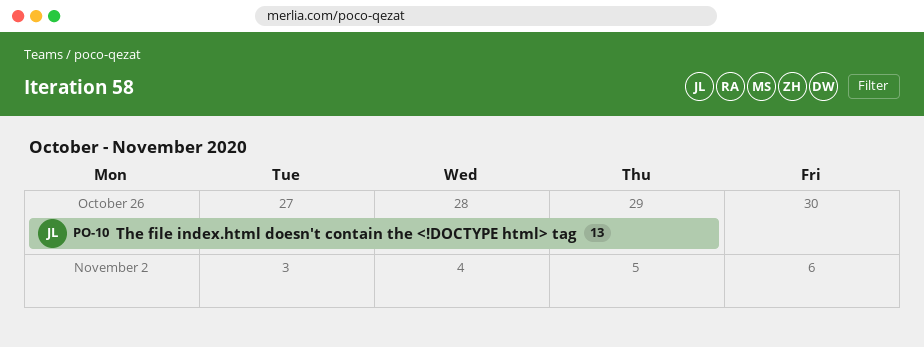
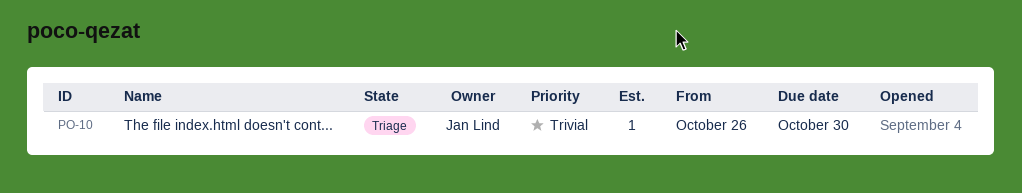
PO-10, estimate: 13 -> 1
PO-10, due: Oct 29 -> Oct 30

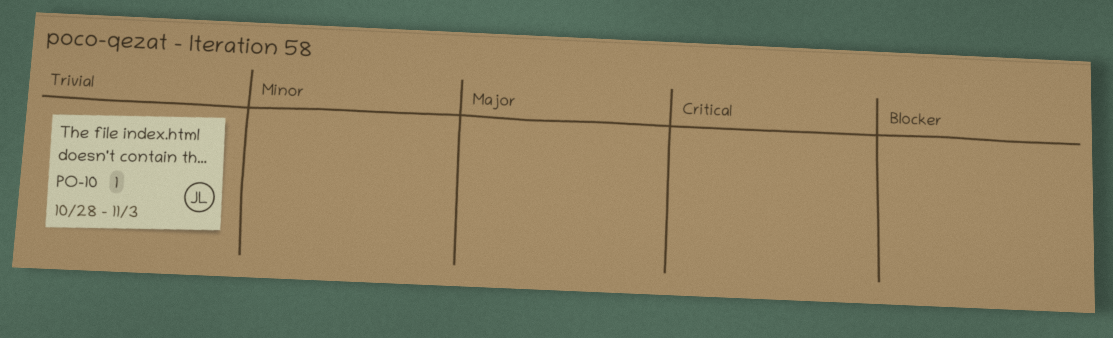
PO-10, start: Oct 26 -> Oct 28
PO-10, due: Oct 30 -> Nov 3

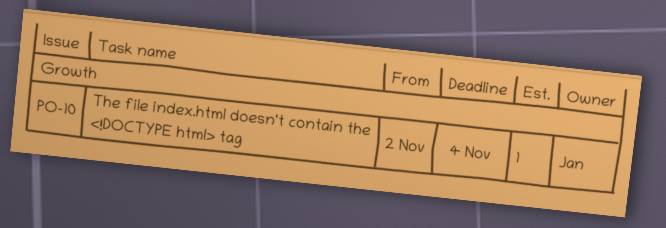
PO-10, start: Oct 28 -> Nov 2
PO-10, due: Nov 3 -> Nov 4

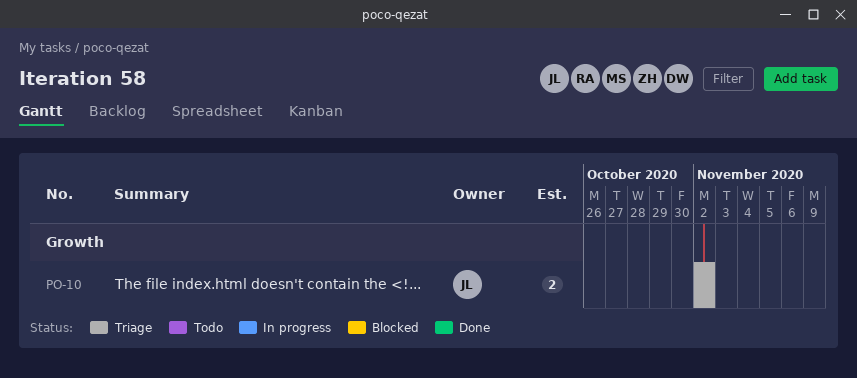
PO-10, estimate: 1 -> 2
PO-10, due: Nov 4 -> Nov 2

